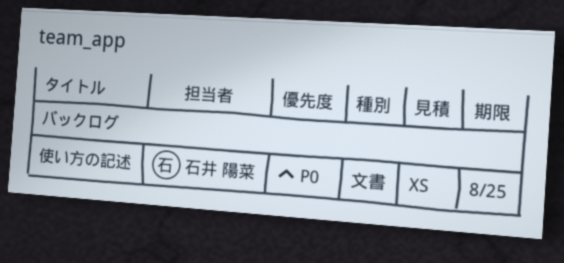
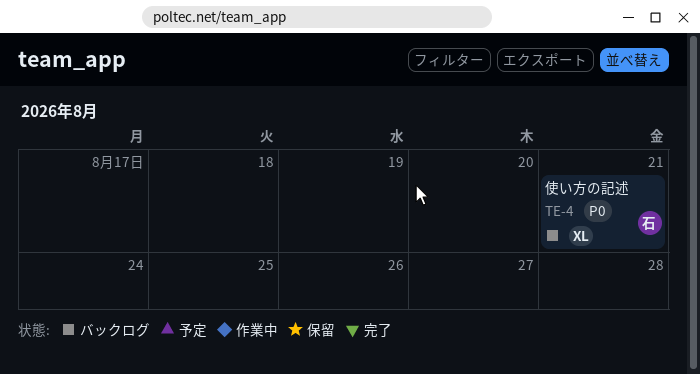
使い方の記述, estimate: XS -> XL
使い方の記述, due: Aug 25 -> Aug 21

